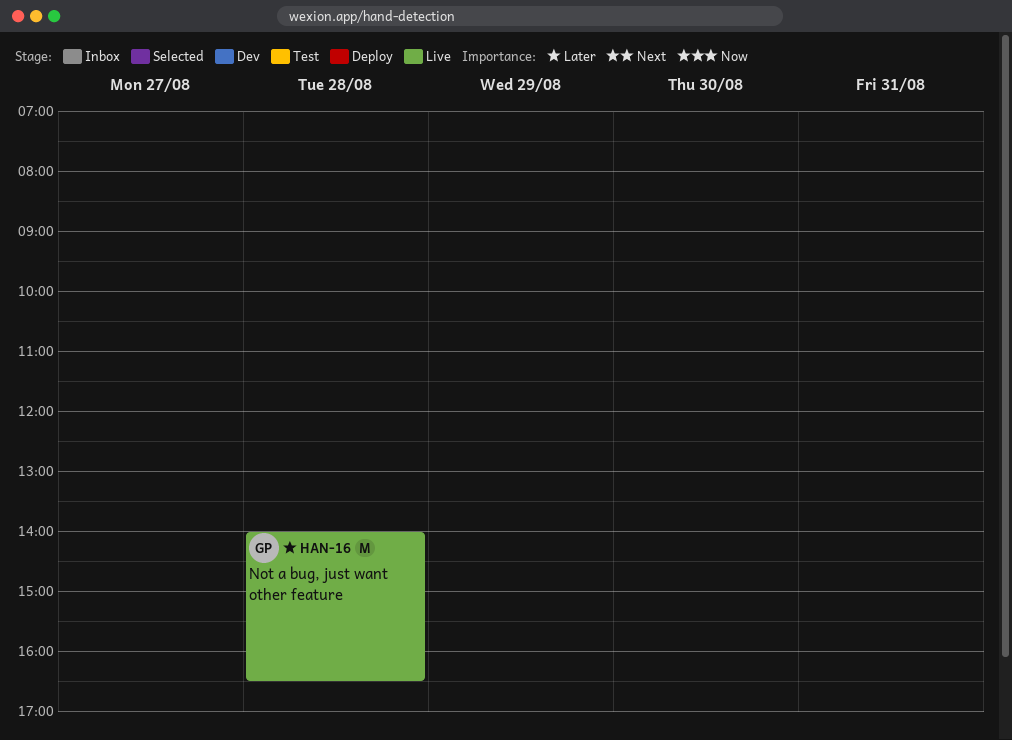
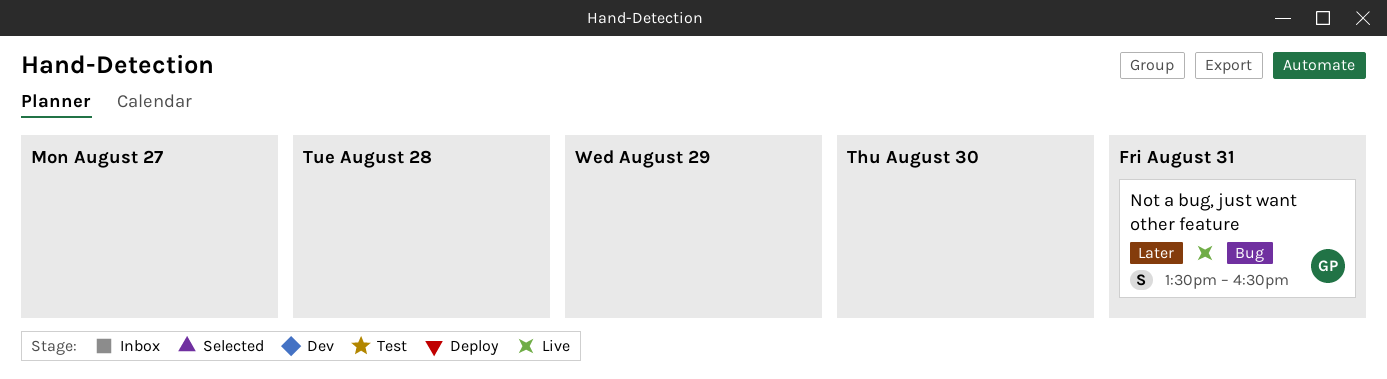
Not a bug, just want other feature, estimate: M -> S
Not a bug, just want other feature, day: Aug 28 -> Aug 31
Not a bug, just want other feature, begins: 14:00 -> 13:30

